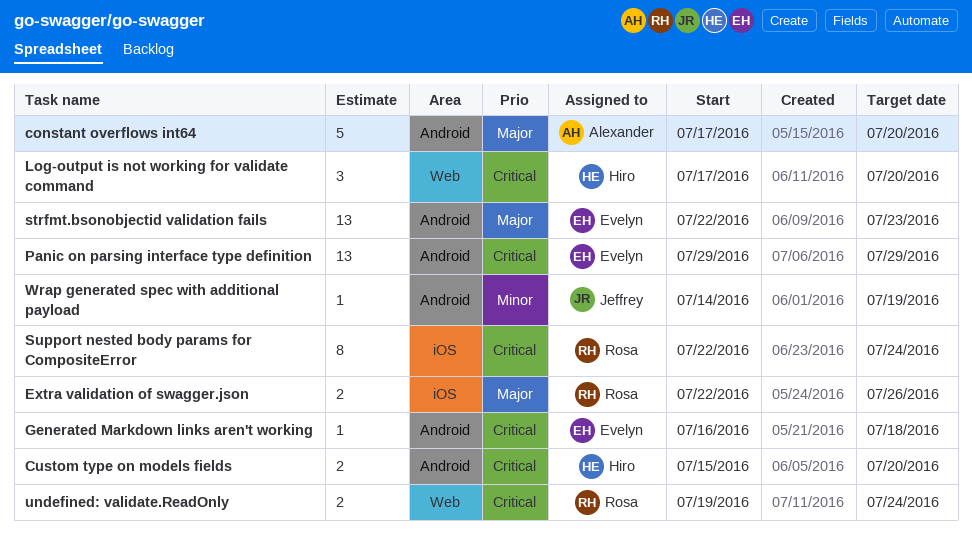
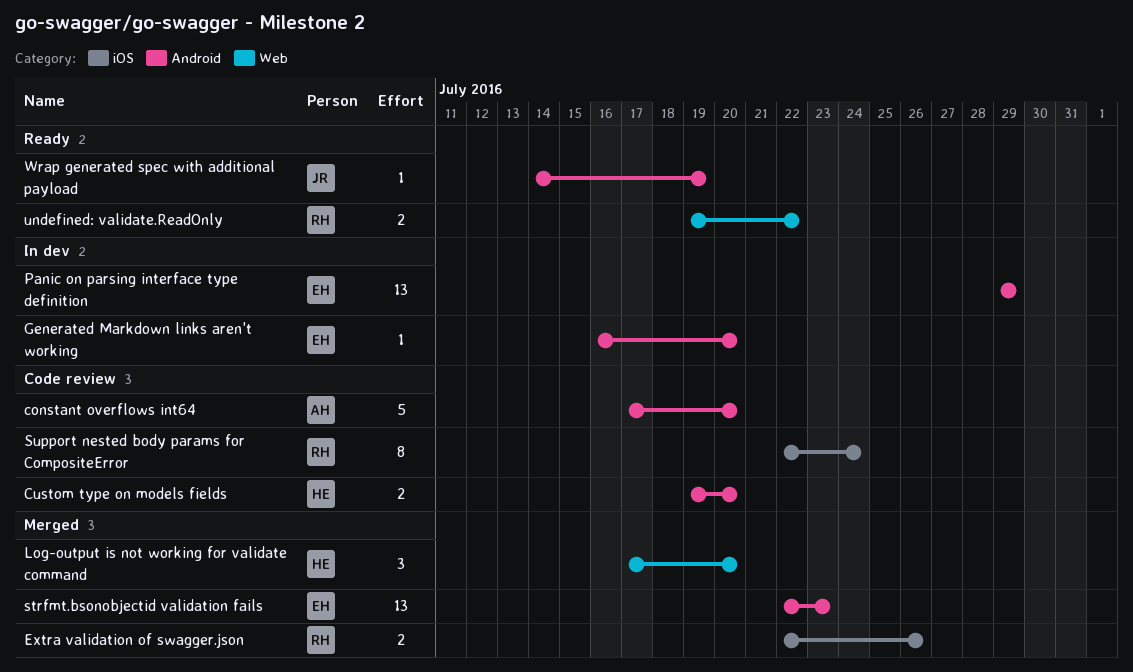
Custom type on models fields, start: Jul 15 -> Jul 19
Generated Markdown links aren't working, due: Jul 18 -> Jul 20
undefined: validate.ReadOnly, due: Jul 24 -> Jul 22

